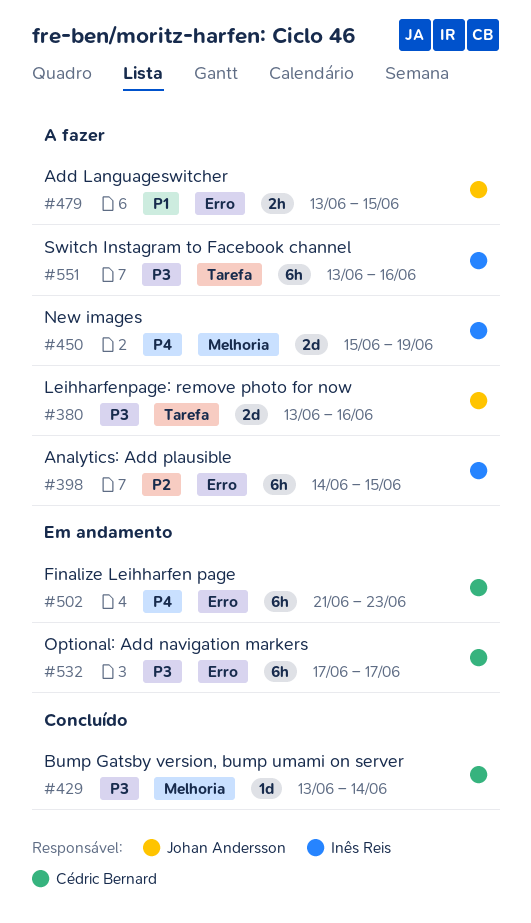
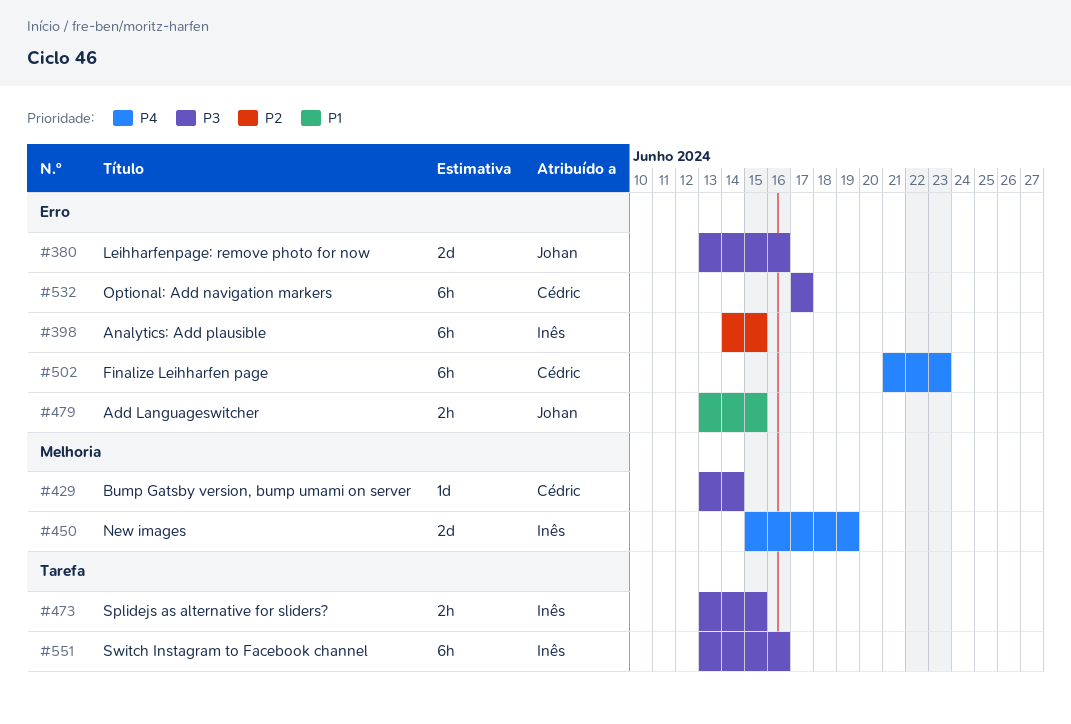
#380, label: Tarefa -> Erro
#473: none -> present

